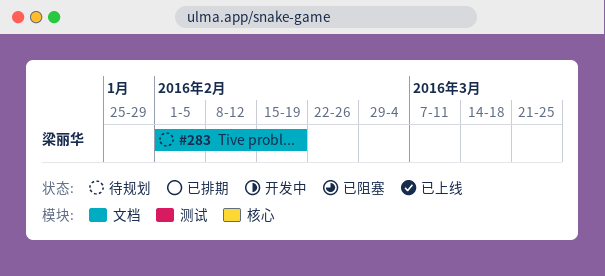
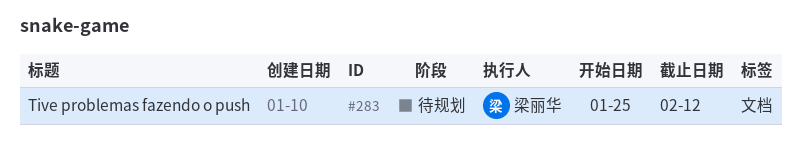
#283, start: Feb 1 -> Jan 25
#283, due: Feb 19 -> Feb 12

